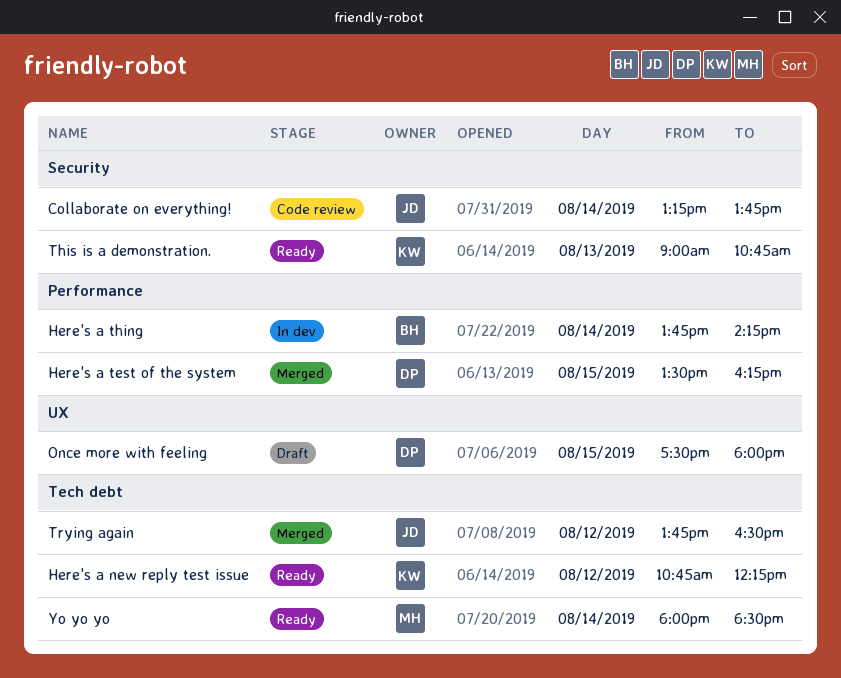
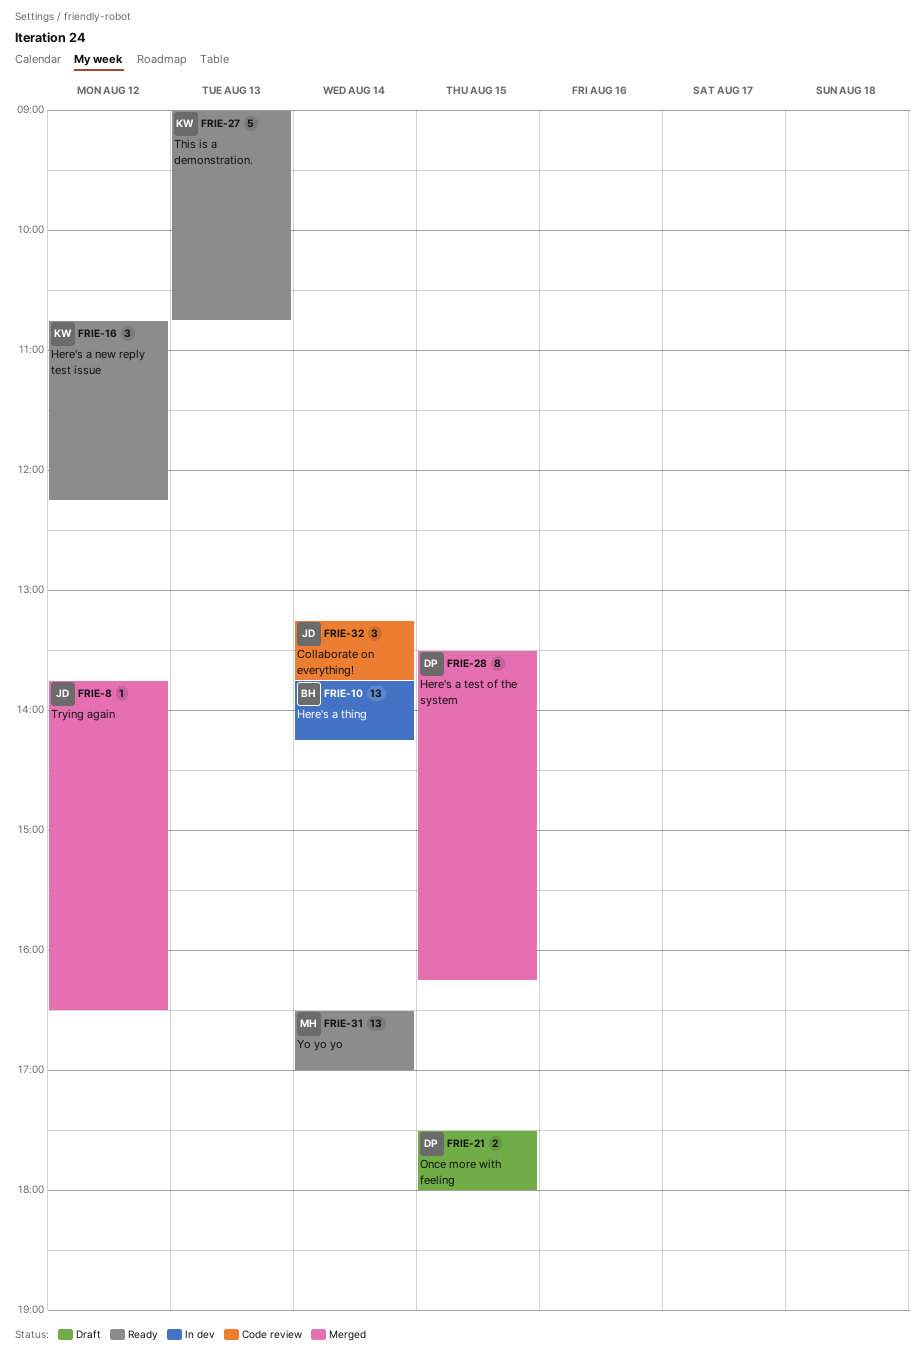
Yo yo yo, begins: 18:00 -> 16:30
Yo yo yo, ends: 18:30 -> 17:00

